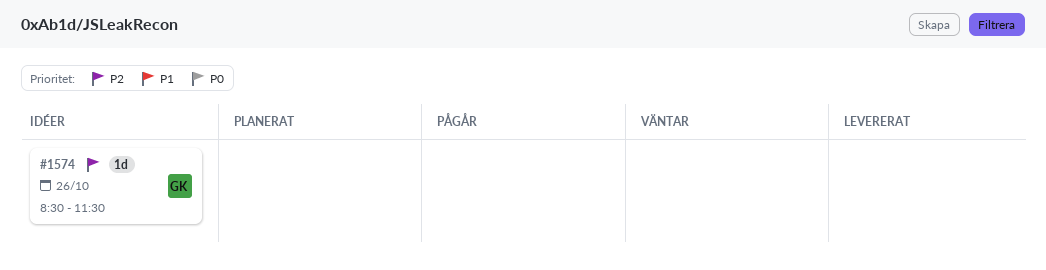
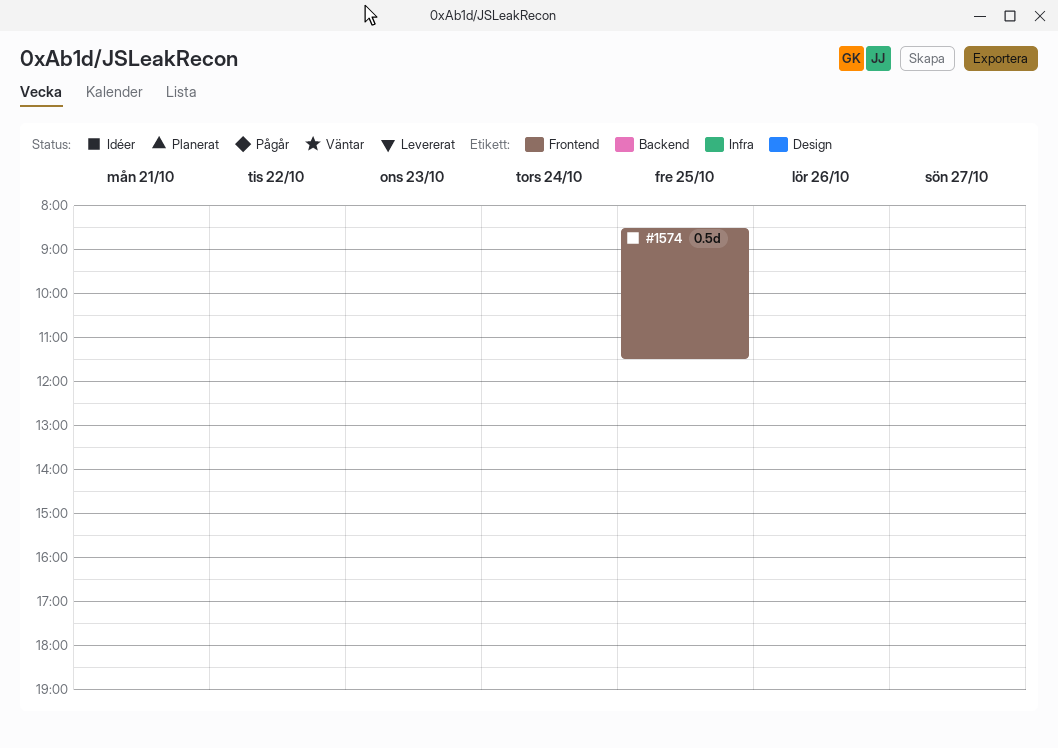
#1574, estimate: 1d -> 0.5d
#1574, day: Oct 26 -> Oct 25

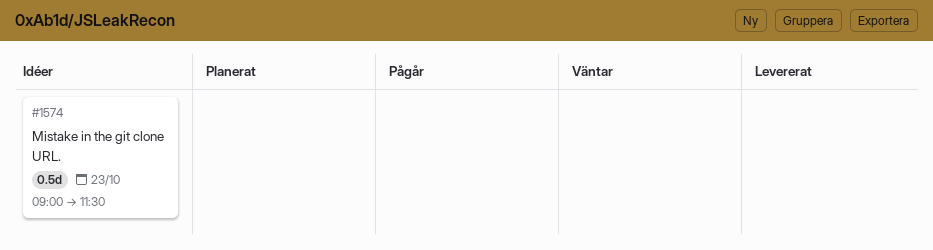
#1574, day: Oct 25 -> Oct 23
#1574, begins: 08:30 -> 09:00

